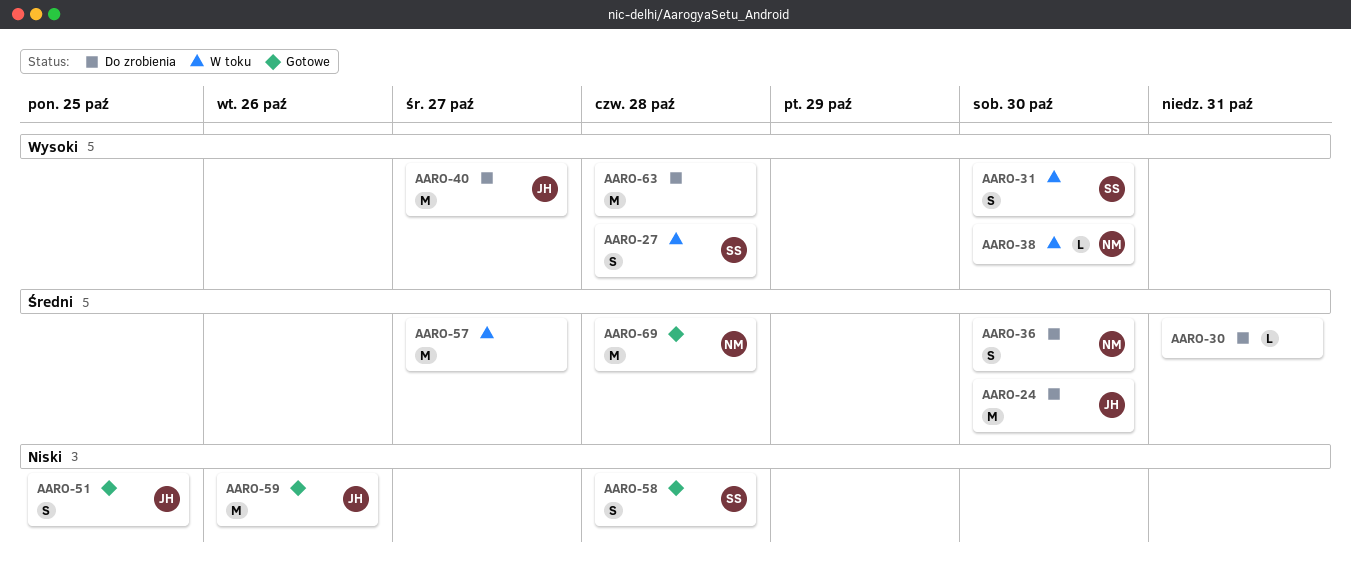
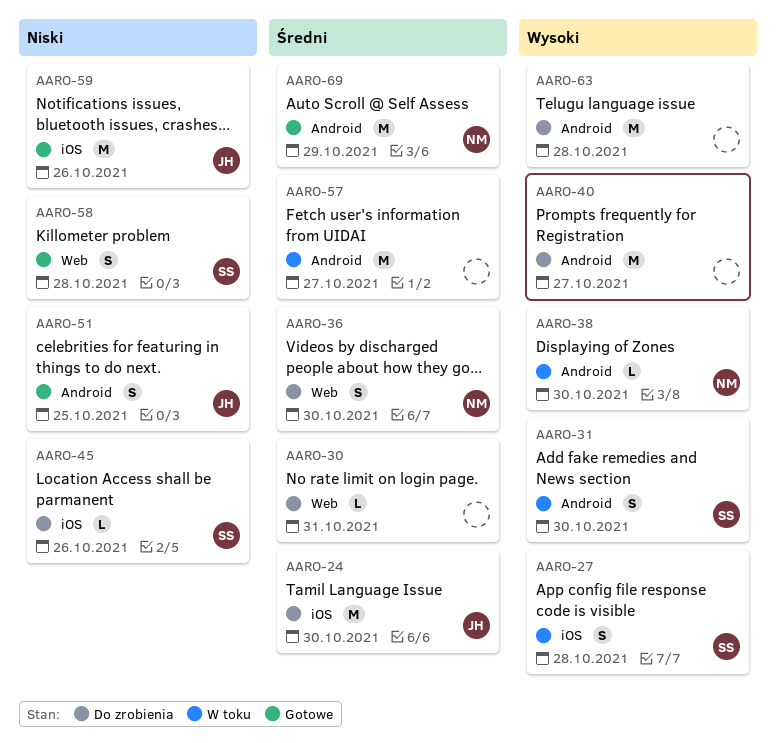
AARO-40, owner: JH -> none
AARO-45: none -> present
AARO-69, due: Oct 28 -> Oct 29

